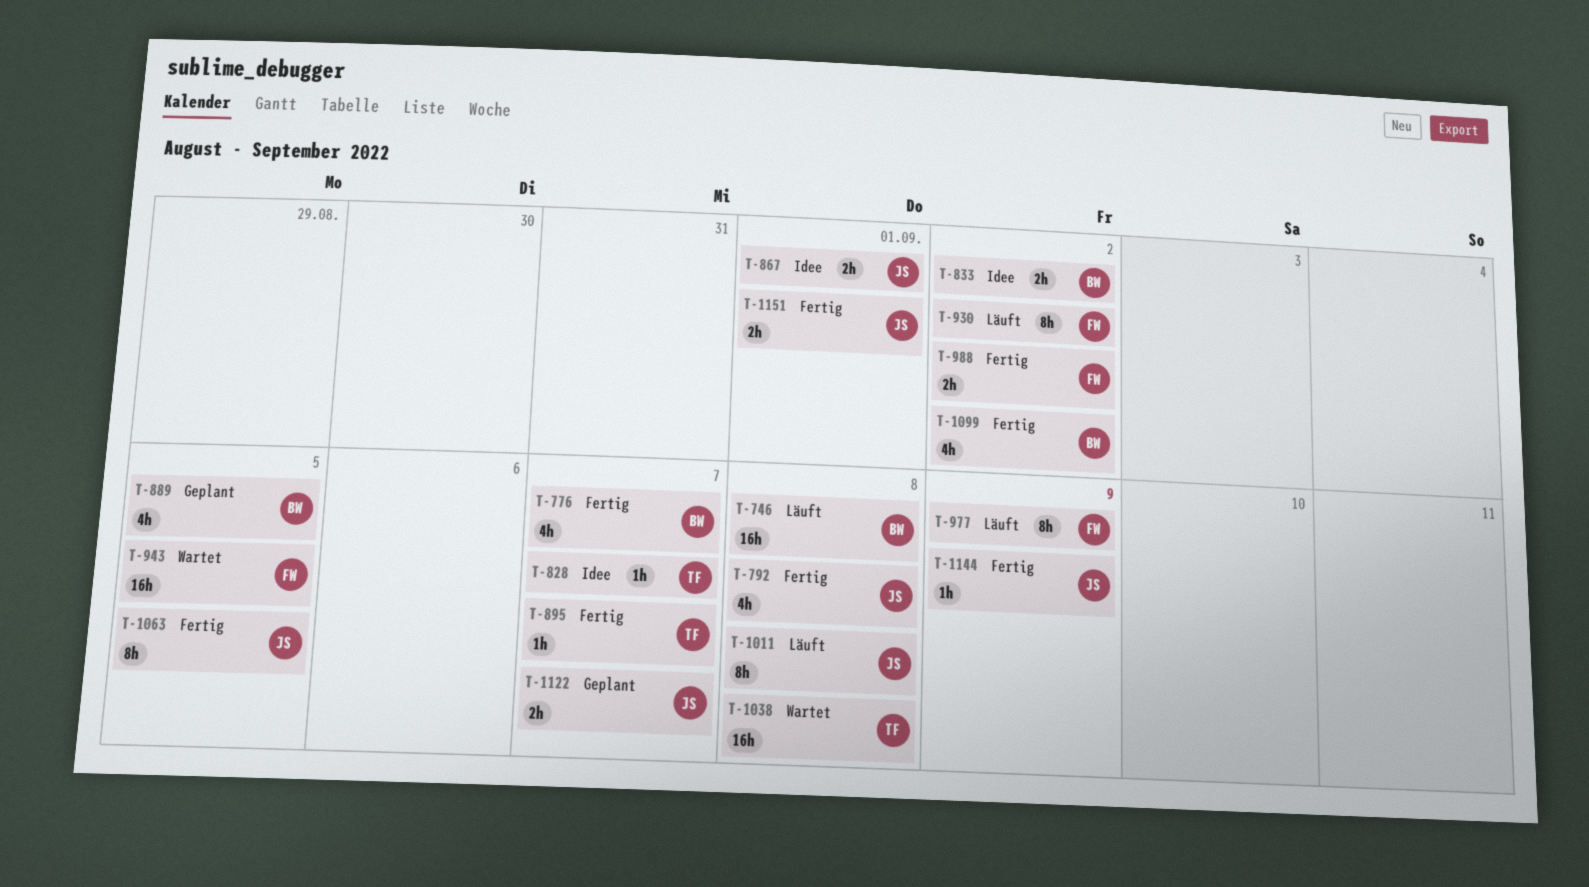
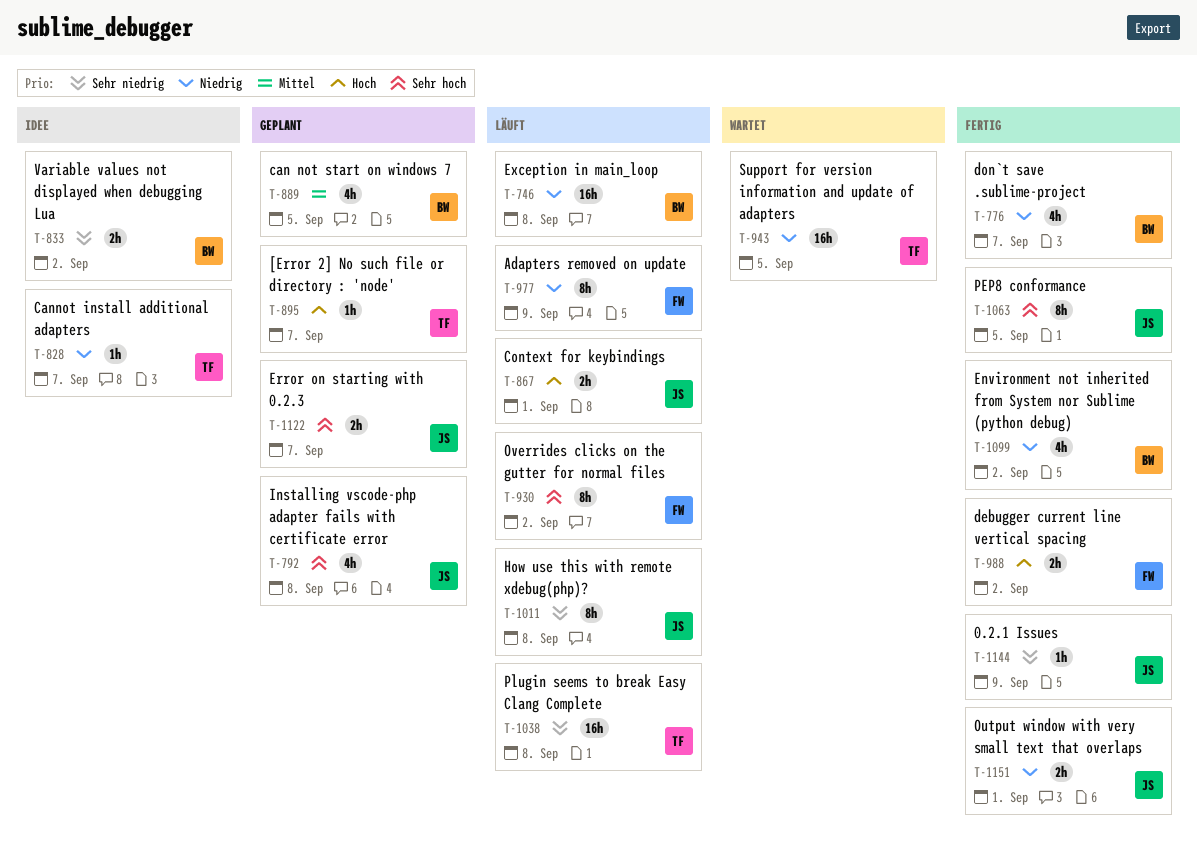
T-792, status: Fertig -> Geplant
T-867, status: Idee -> Läuft
T-895, status: Fertig -> Geplant
T-943, owner: FW -> TF
T-1038, status: Wartet -> Läuft

